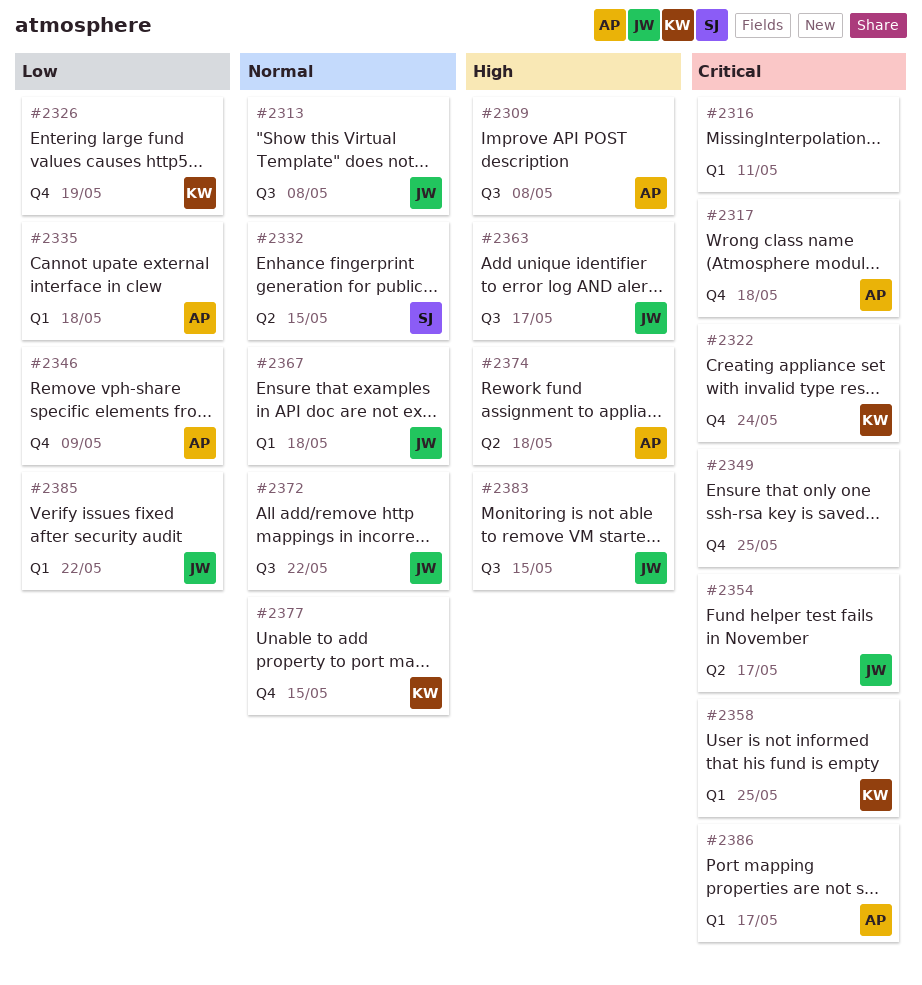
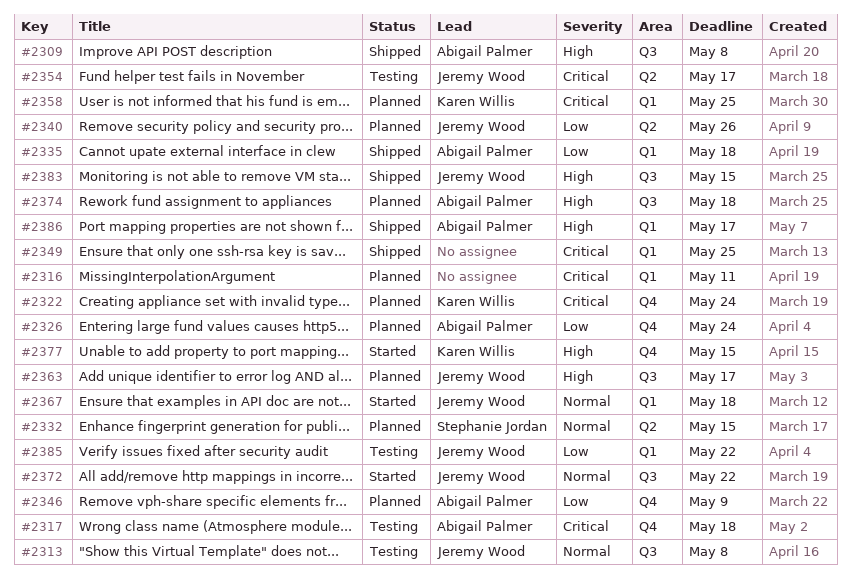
#2326, owner: Karen Willis -> Abigail Palmer
#2326, due: May 19 -> May 24
#2340: none -> present
#2349, label: Q4 -> Q1
#2374, label: Q2 -> Q3
#2377, priority: Normal -> High
#2386, priority: Critical -> High

